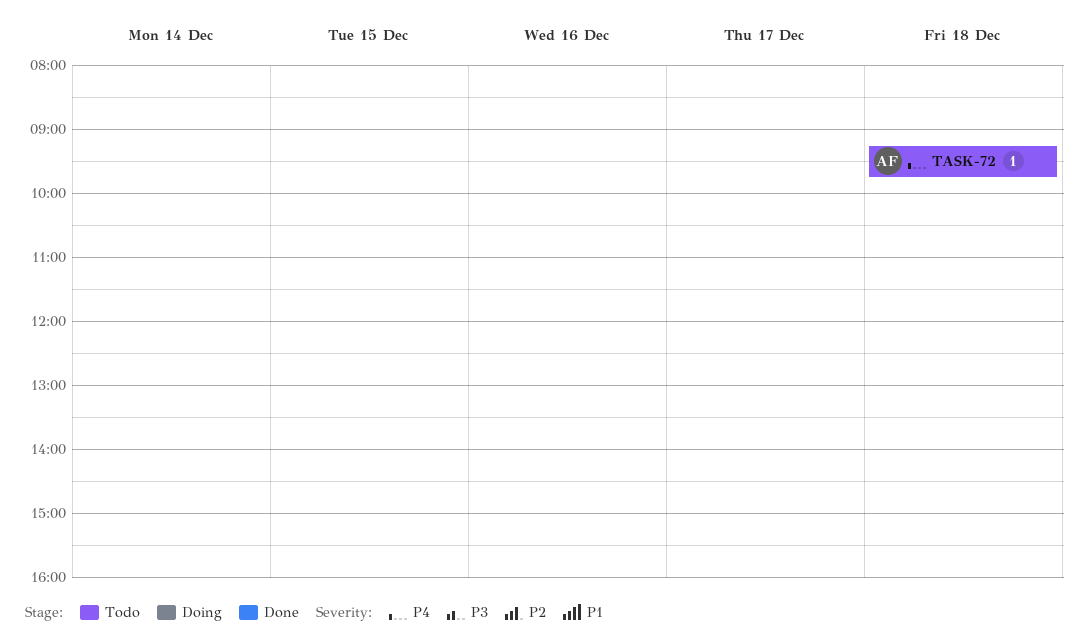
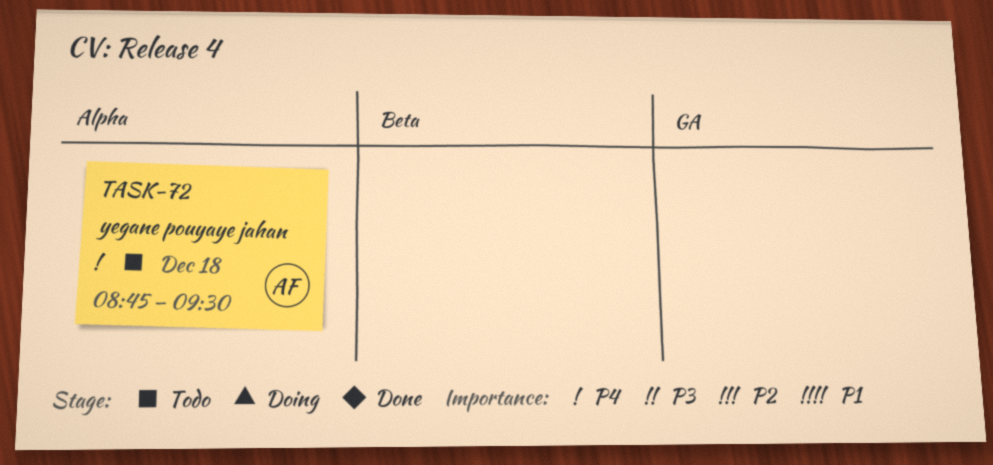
TASK-72, begins: 09:15 -> 08:45
TASK-72, ends: 09:45 -> 09:30

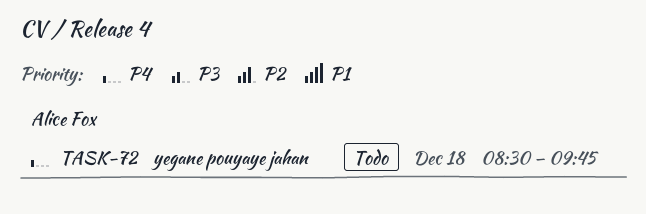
TASK-72, begins: 08:45 -> 08:30
TASK-72, ends: 09:30 -> 09:45

